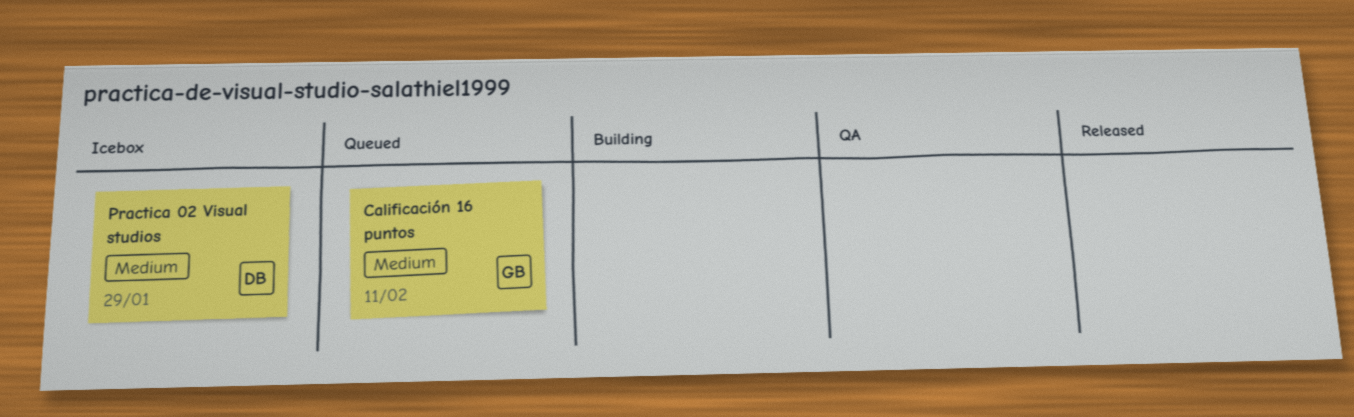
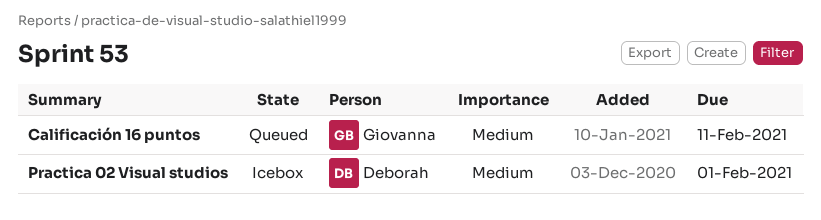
Practica 02 Visual studios, due: Jan 29 -> Feb 1

